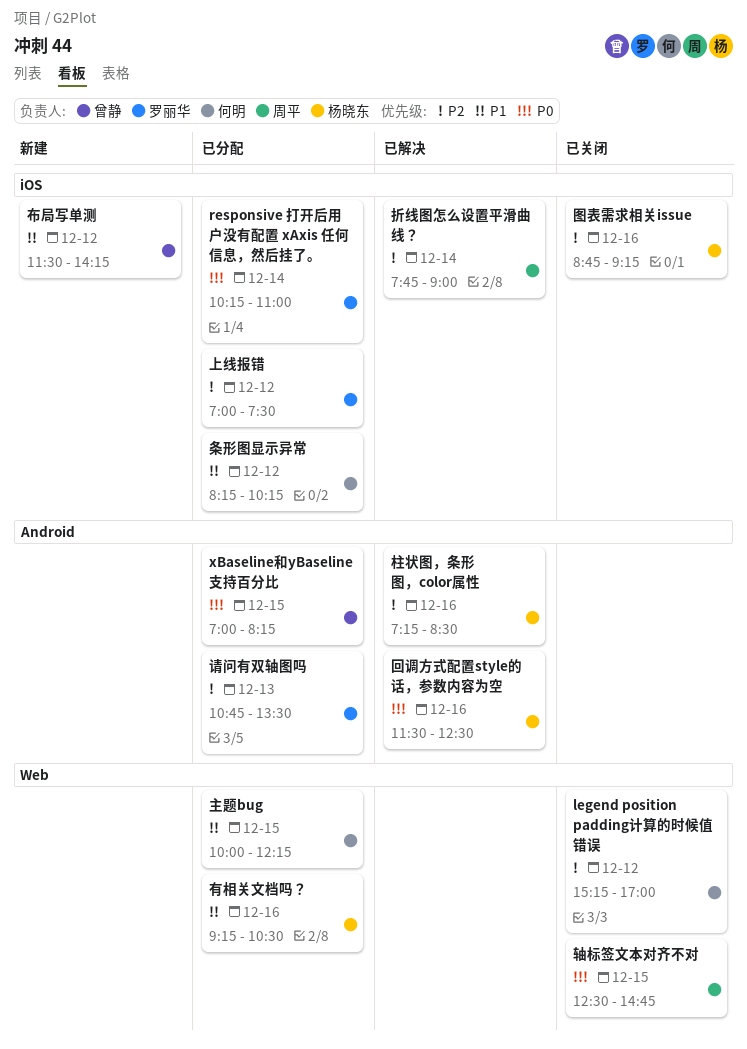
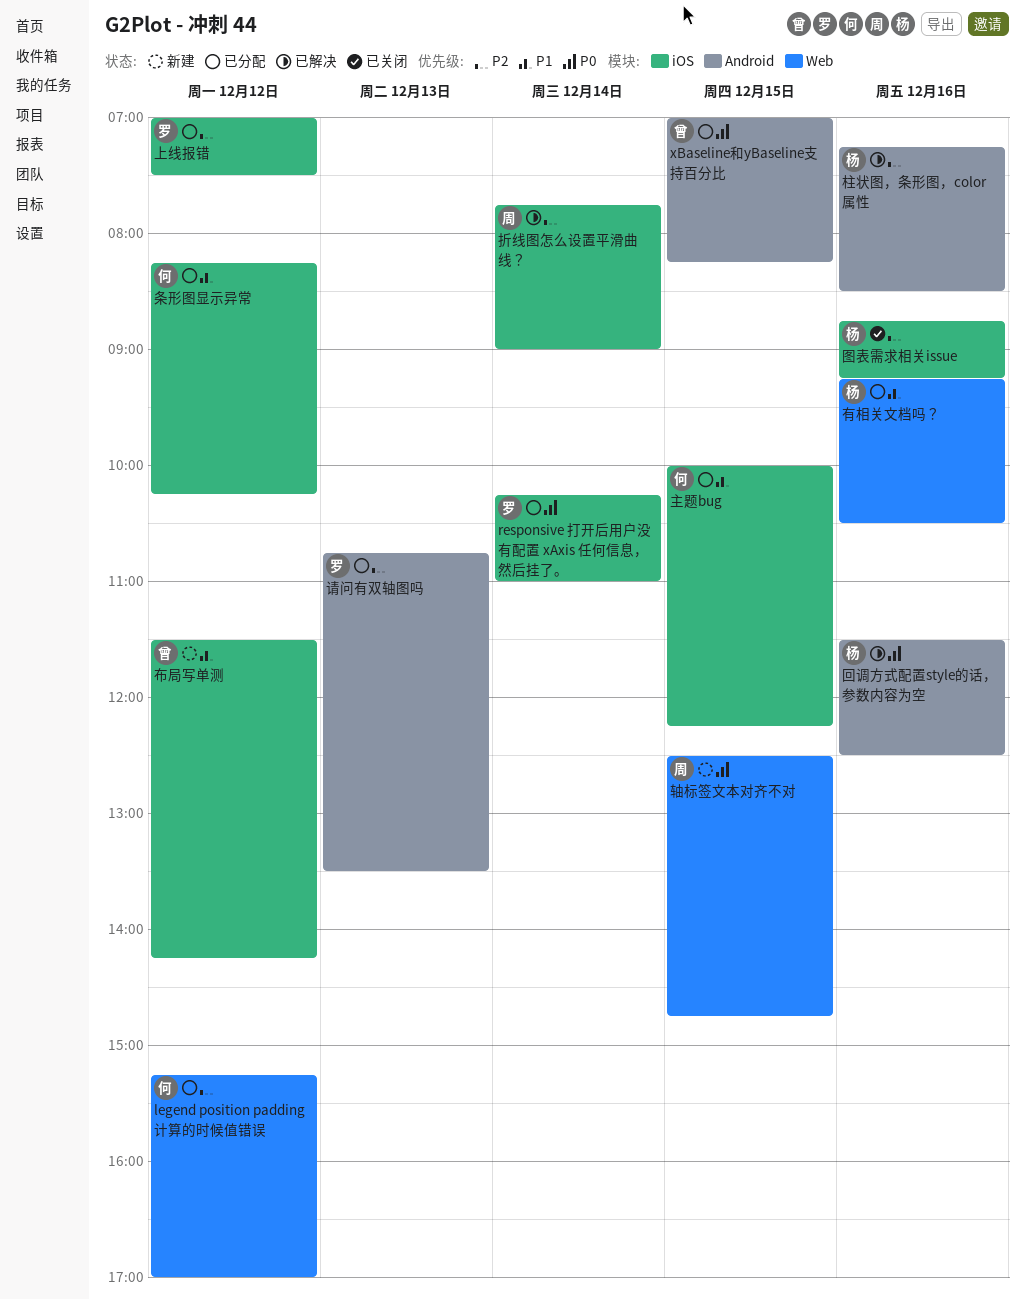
legend position padding计算的时候值错误, status: 已关闭 -> 已分配
主题bug, label: Web -> iOS
轴标签文本对齐不对, status: 已关闭 -> 新建

